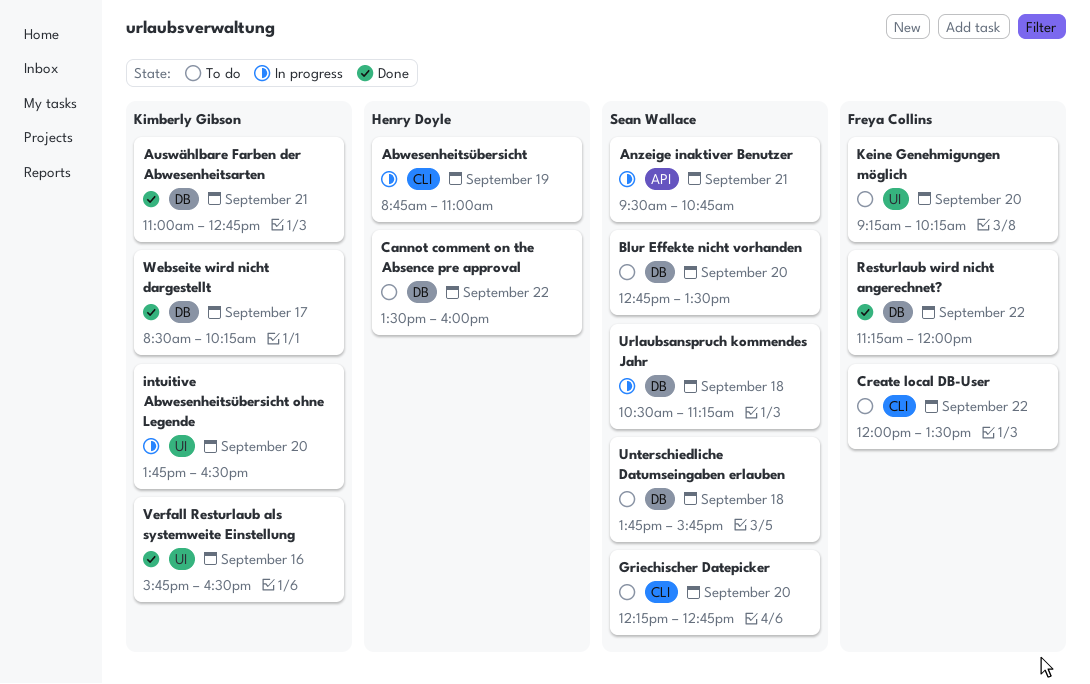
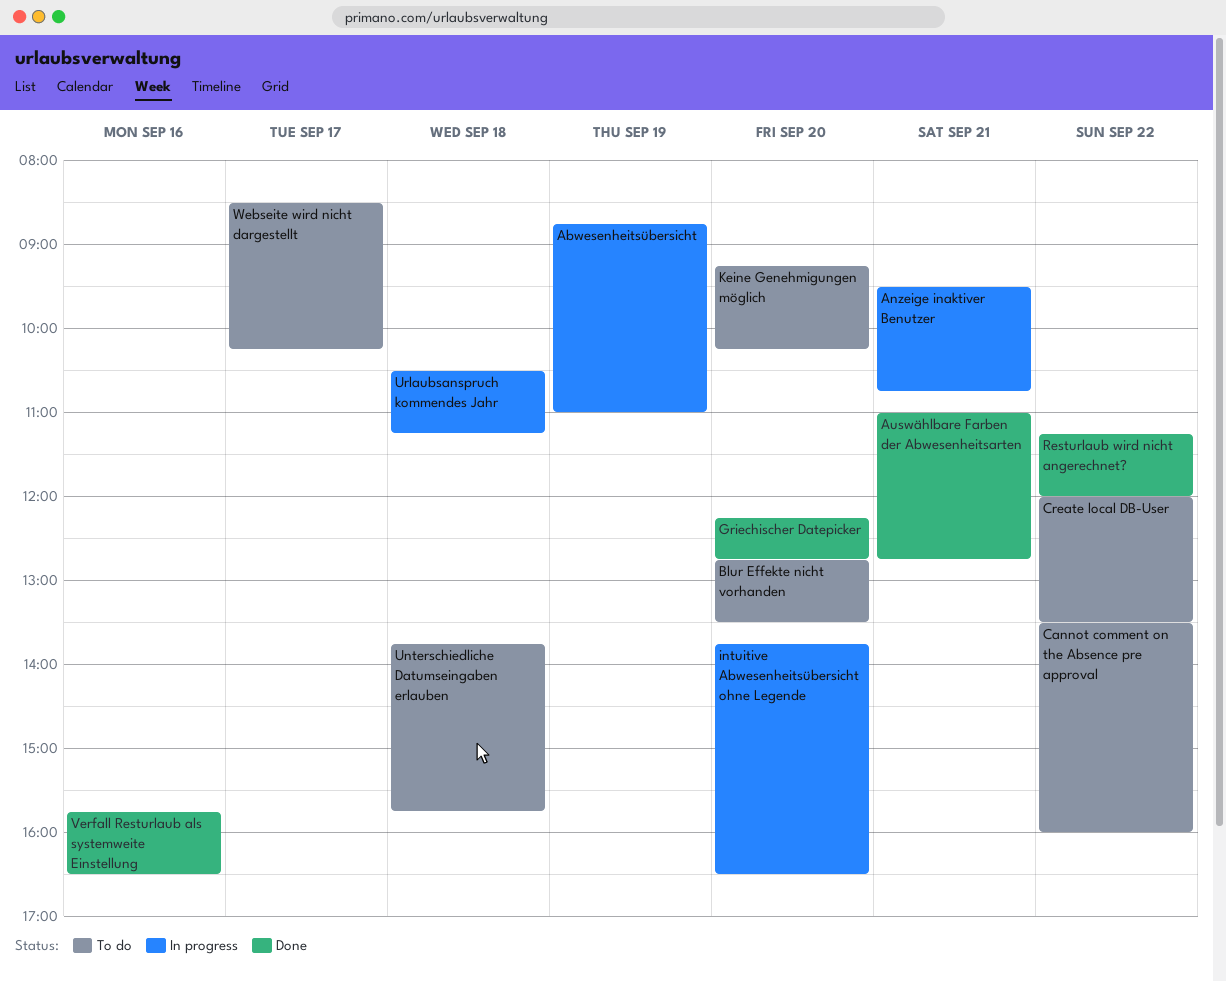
Griechischer Datepicker, status: To do -> Done
Webseite wird nicht dargestellt, status: Done -> To do

